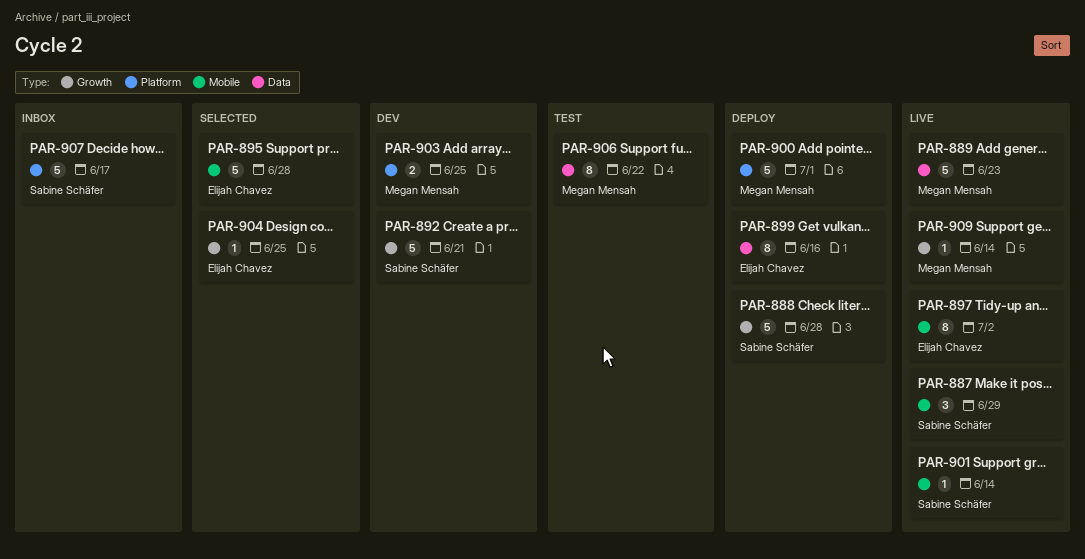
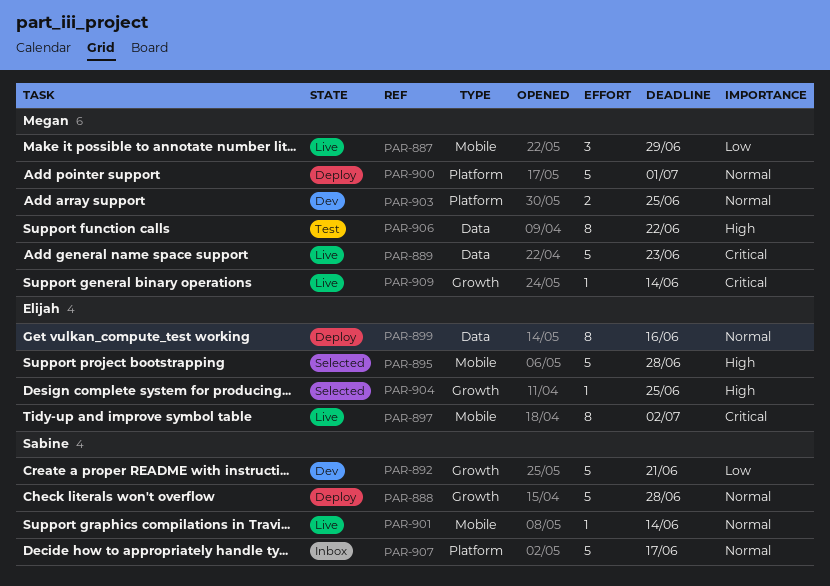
PAR-887, owner: Sabine Schäfer -> Megan Mensah

